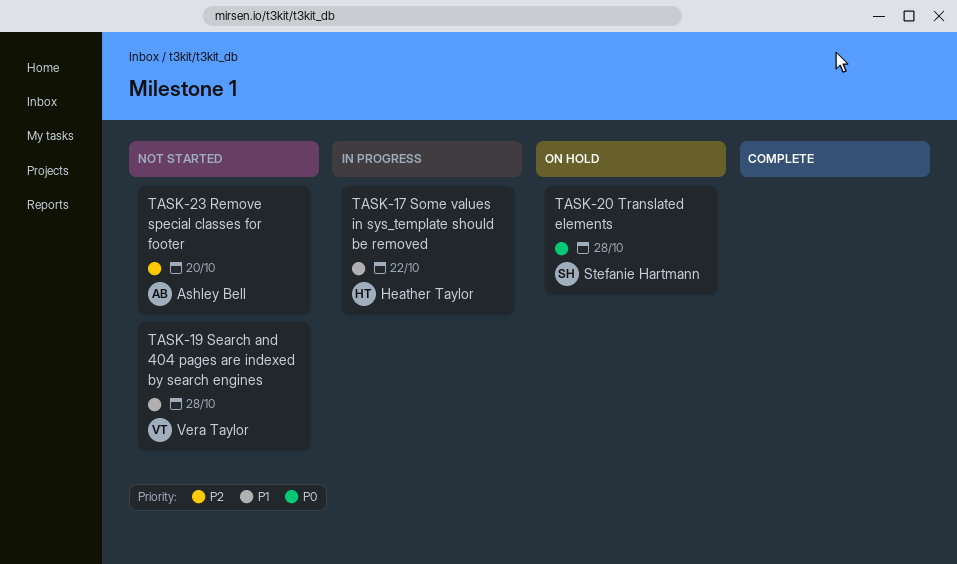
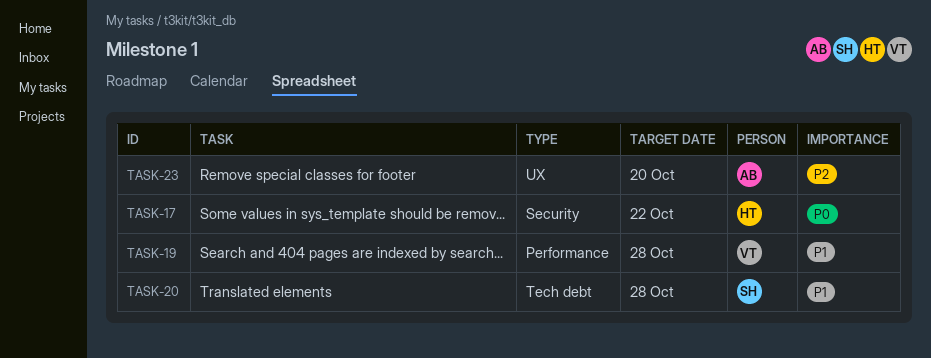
TASK-17, priority: P1 -> P0
TASK-20, priority: P0 -> P1

